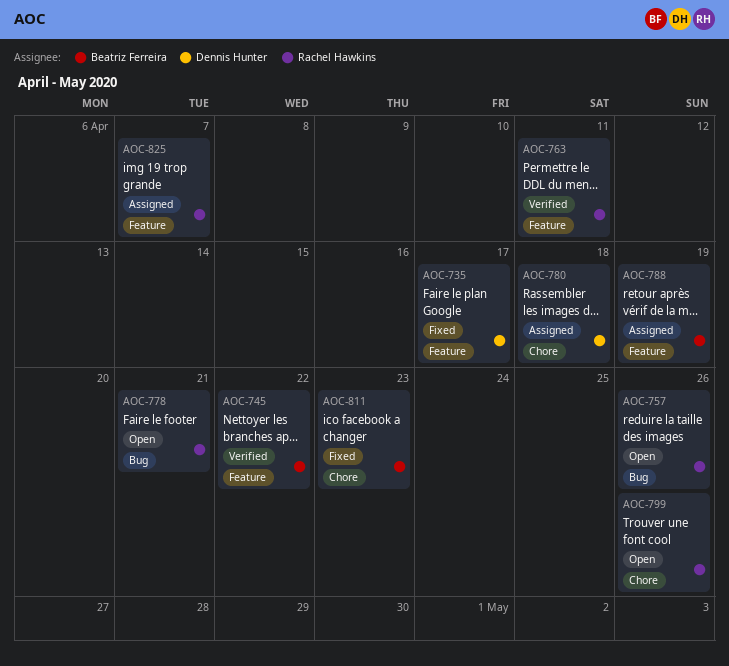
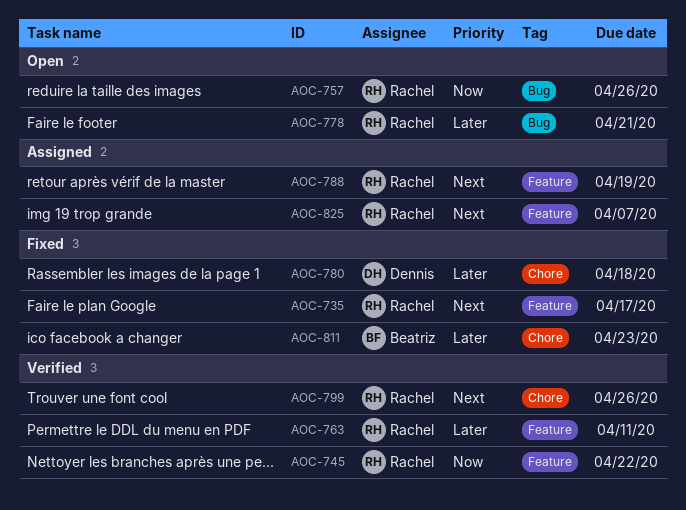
AOC-735, owner: Dennis Hunter -> Rachel Hawkins
AOC-745, owner: Beatriz Ferreira -> Rachel Hawkins
AOC-780, status: Assigned -> Fixed
AOC-788, owner: Beatriz Ferreira -> Rachel Hawkins
AOC-799, status: Open -> Verified

